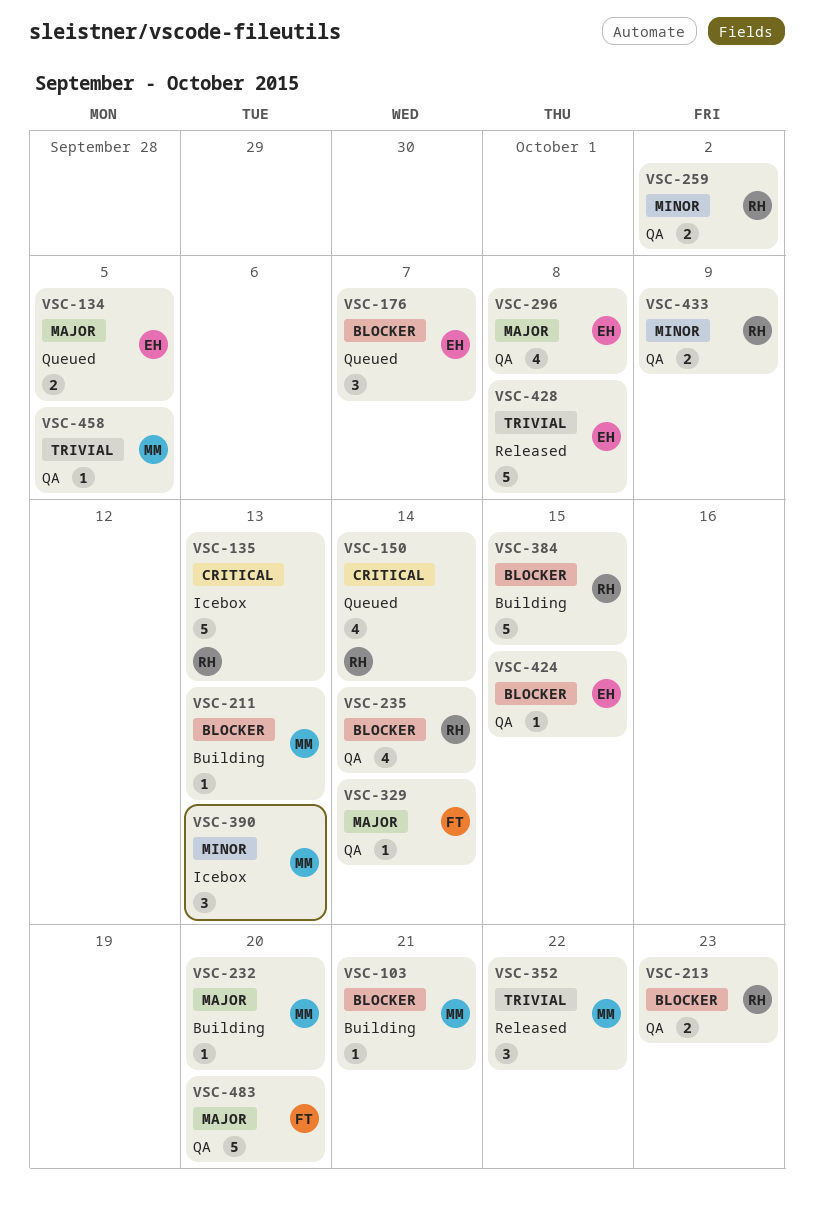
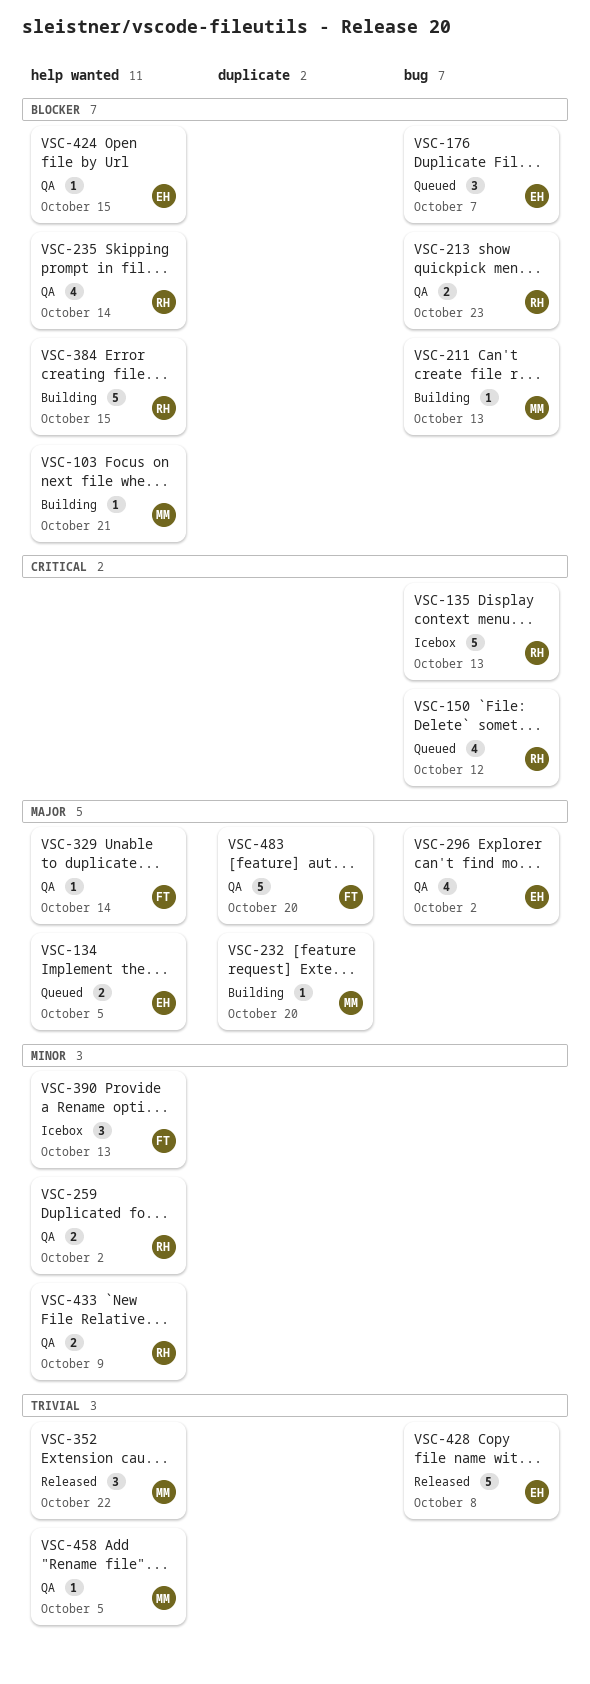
VSC-150, due: Oct 14 -> Oct 12
VSC-296, due: Oct 8 -> Oct 2
VSC-390, owner: MM -> FT

